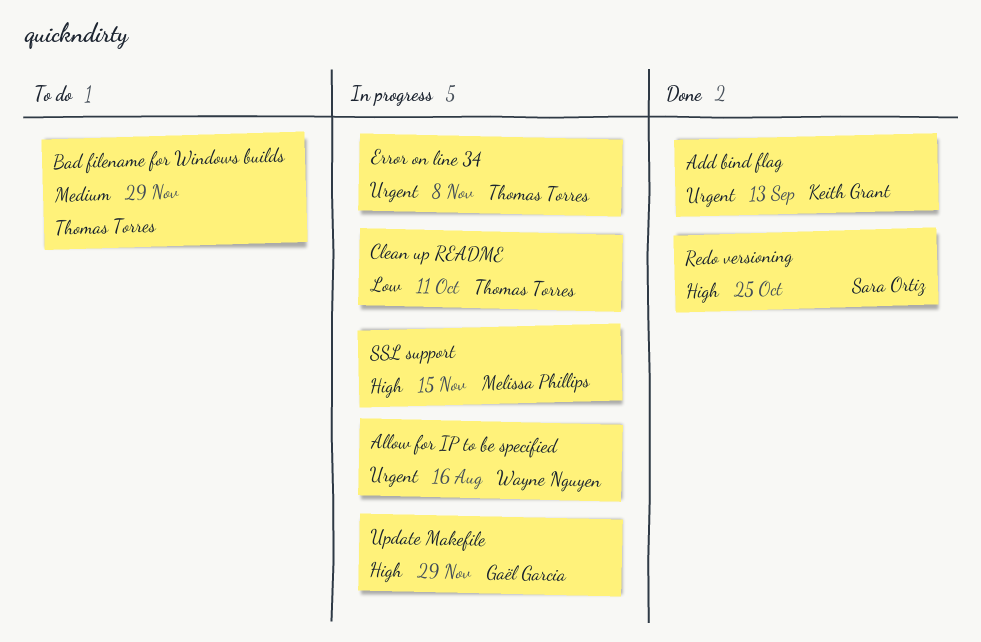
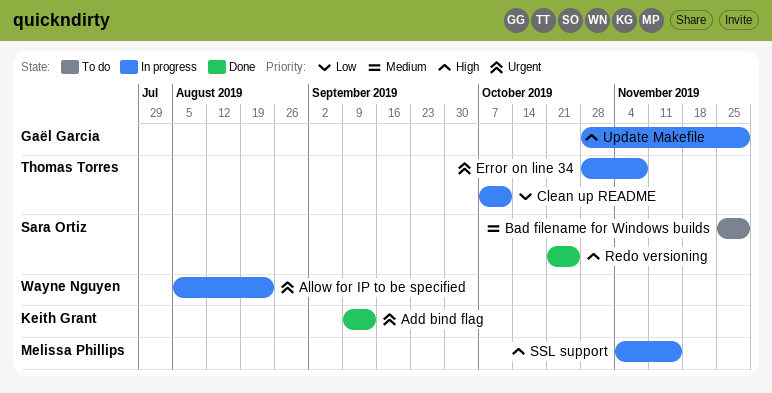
Allow for IP to be specified, due: Aug 16 -> Aug 23
Bad filename for Windows builds, owner: Thomas Torres -> Sara Ortiz

